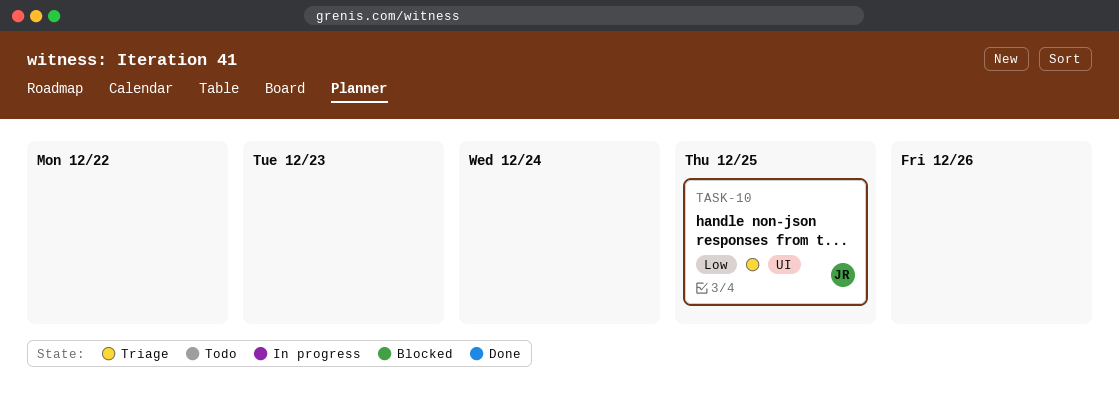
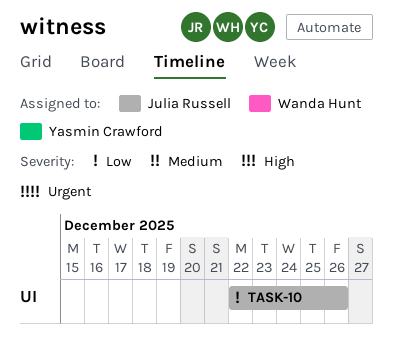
TASK-10, due: Dec 25 -> Dec 26

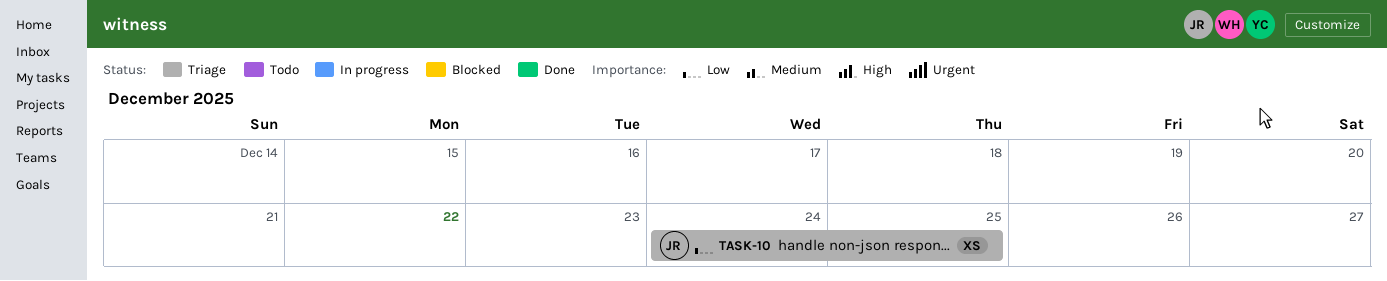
TASK-10, start: Dec 22 -> Dec 24
TASK-10, due: Dec 26 -> Dec 25

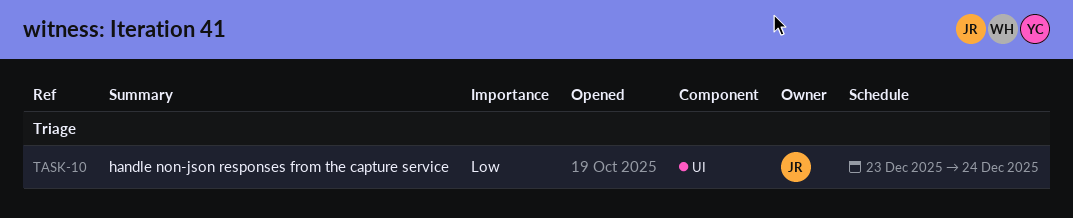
TASK-10, start: Dec 24 -> Dec 23
TASK-10, due: Dec 25 -> Dec 24

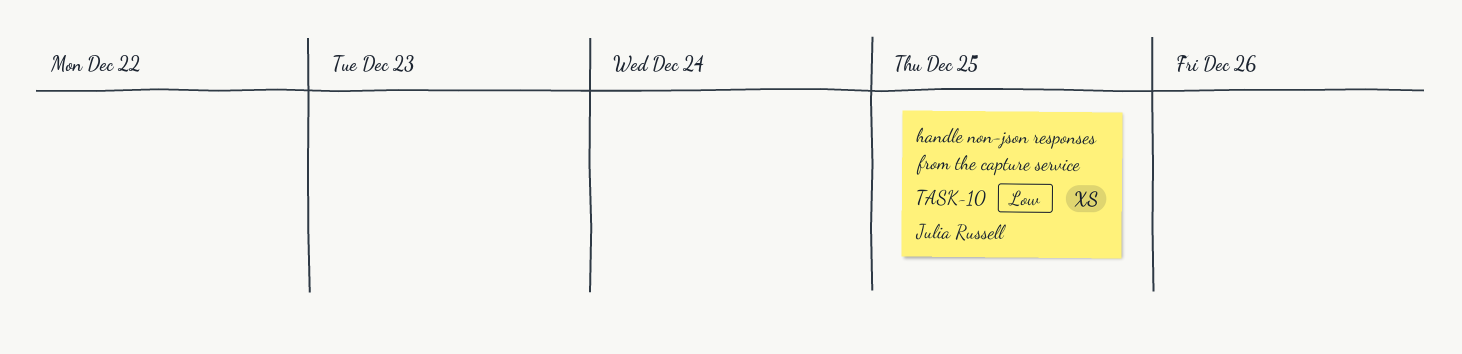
TASK-10, due: Dec 24 -> Dec 25

